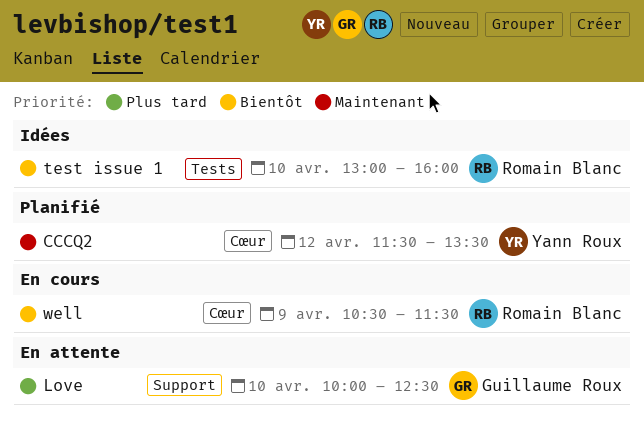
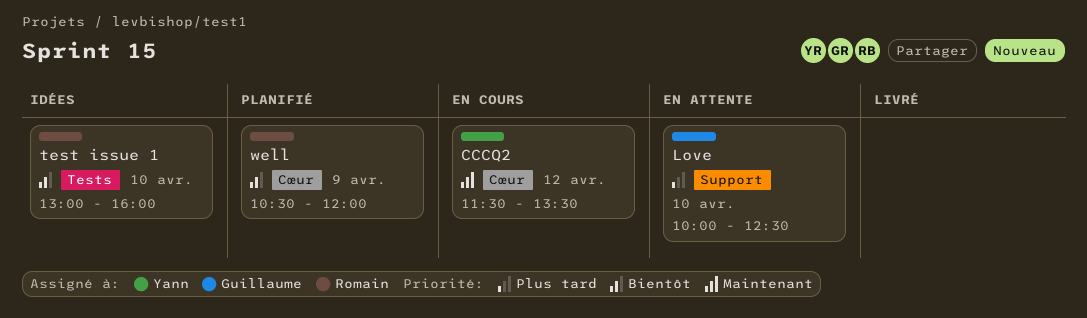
CCCQ2, status: Planifié -> En cours
well, status: En cours -> Planifié
well, ends: 11:30 -> 12:00

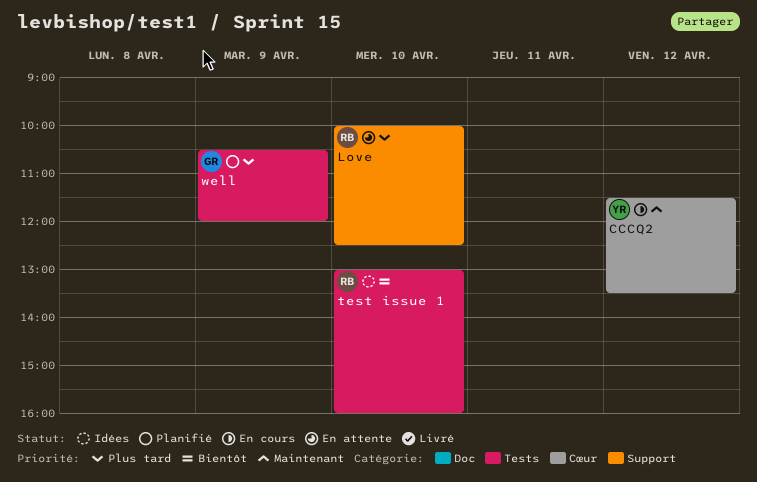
Love, owner: Guillaume -> Romain
well, owner: Romain -> Guillaume
well, priority: Bientôt -> Plus tard
well, label: Cœur -> Tests

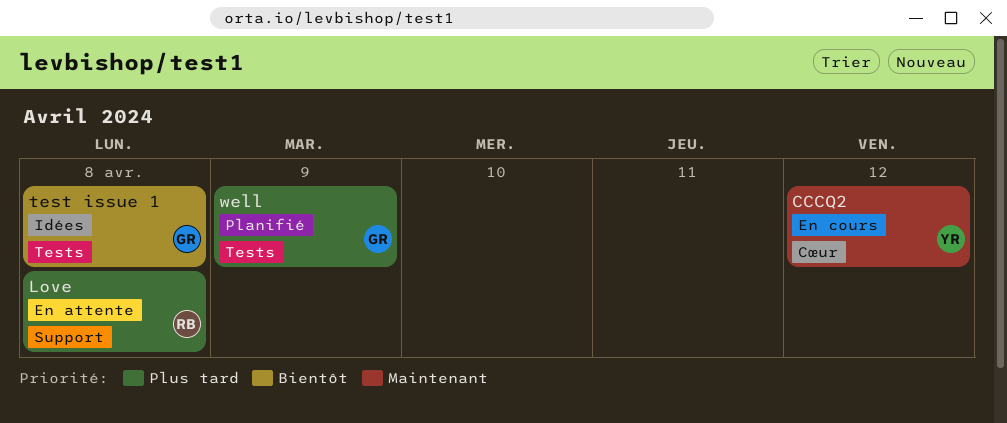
Love, day: Apr 10 -> Apr 8
test issue 1, owner: RB -> GR
test issue 1, day: Apr 10 -> Apr 8

